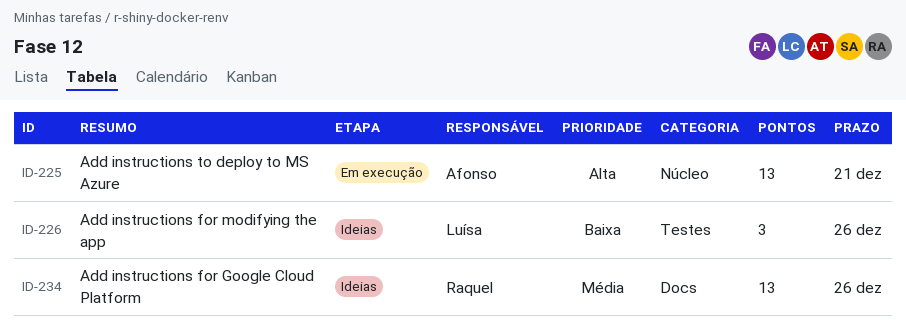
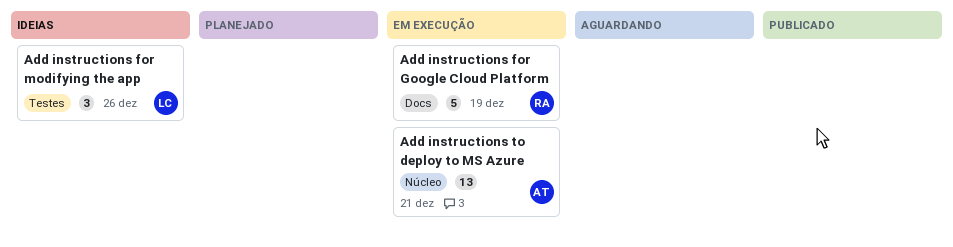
Add instructions for Google Cloud Platform, status: Ideias -> Em execução
Add instructions for Google Cloud Platform, estimate: 13 -> 5
Add instructions for Google Cloud Platform, due: Dec 26 -> Dec 19

